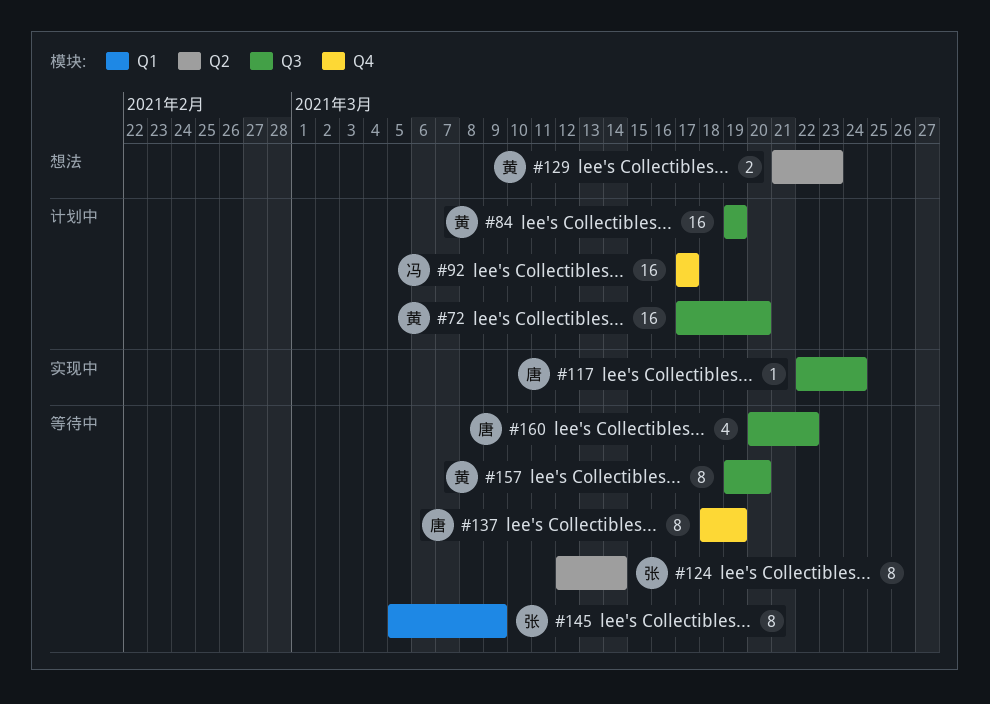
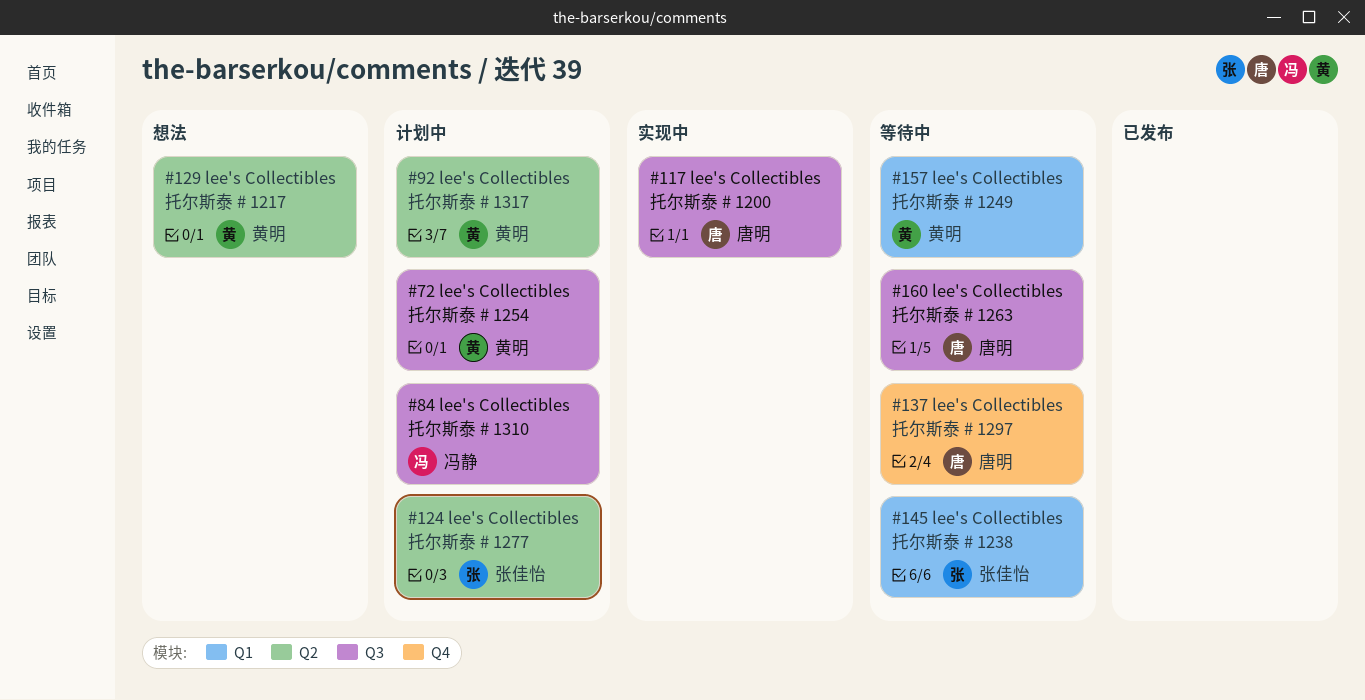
#84, owner: 黄明 -> 冯静
#92, owner: 冯静 -> 黄明
#92, label: Q4 -> Q2
#124, status: 等待中 -> 计划中
#157, label: Q3 -> Q1

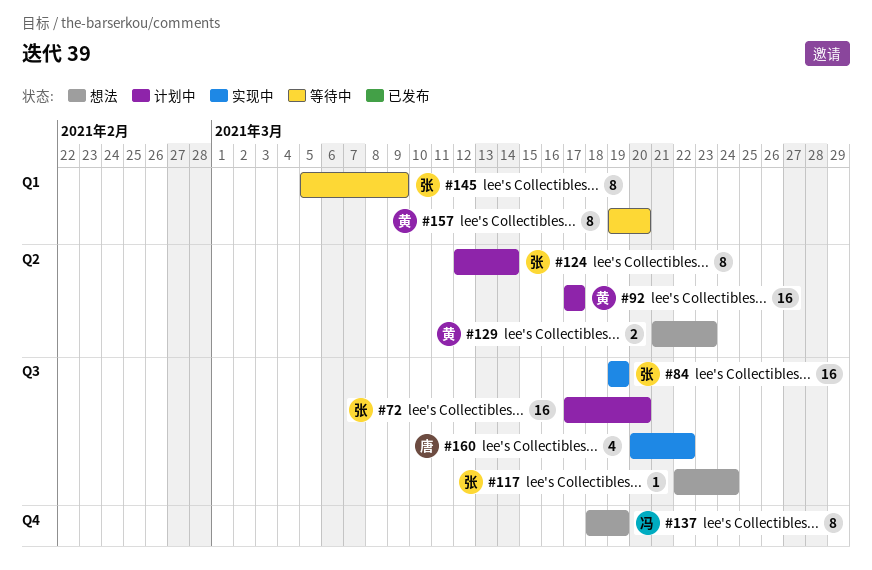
#72, owner: 黄明 -> 张佳怡
#84, status: 计划中 -> 实现中
#84, owner: 冯静 -> 张佳怡
#117, status: 实现中 -> 想法
#117, owner: 唐明 -> 张佳怡
#137, status: 等待中 -> 想法
#137, owner: 唐明 -> 冯静
#160, status: 等待中 -> 实现中

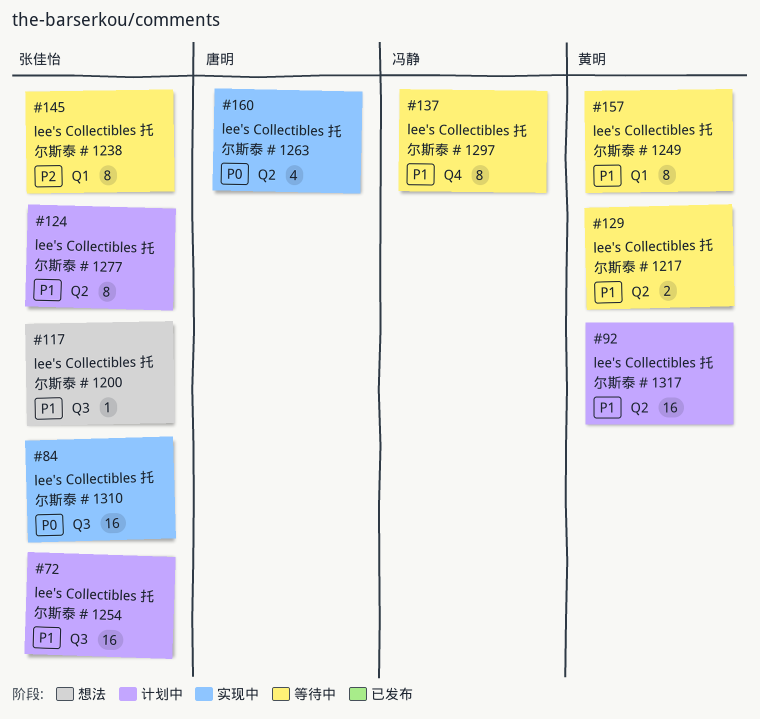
#129, status: 想法 -> 等待中
#137, status: 想法 -> 等待中
#160, label: Q3 -> Q2

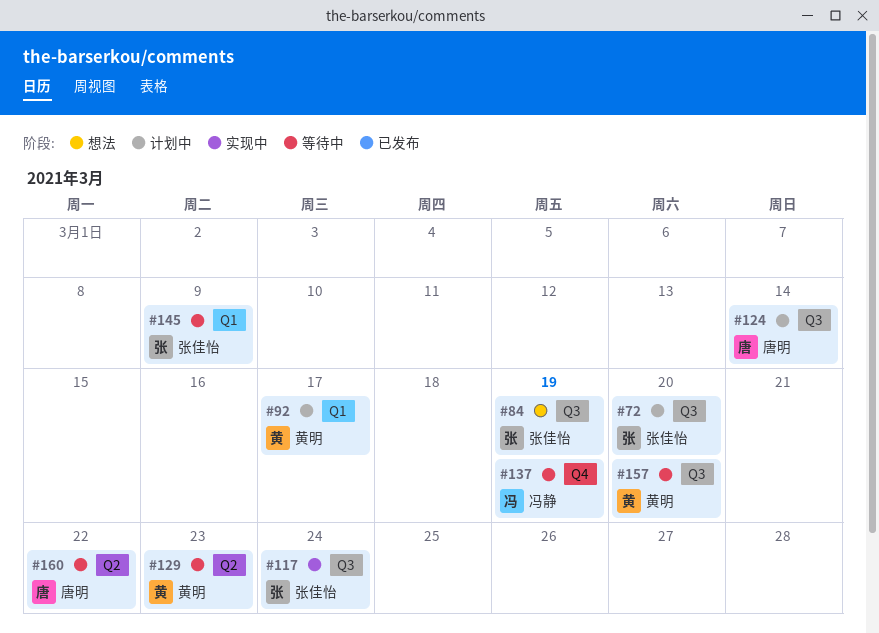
#84, status: 实现中 -> 想法
#92, label: Q2 -> Q1
#117, status: 想法 -> 实现中
#124, owner: 张佳怡 -> 唐明
#124, label: Q2 -> Q3
#157, label: Q1 -> Q3
#160, status: 实现中 -> 等待中

